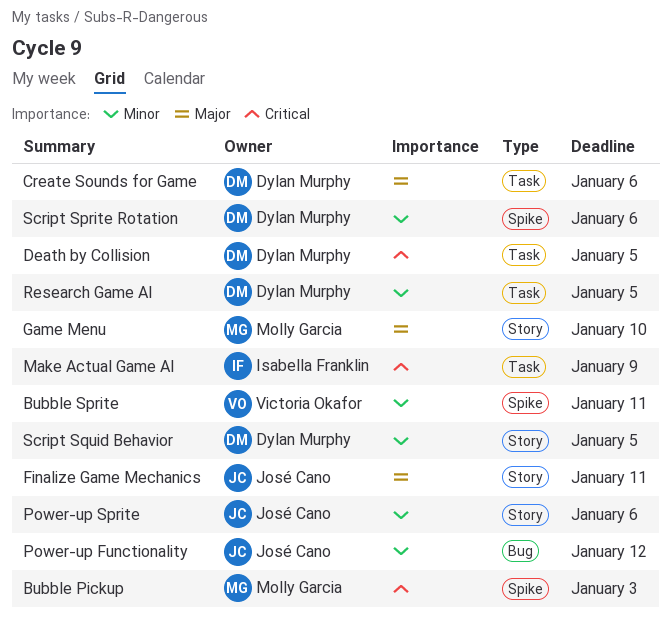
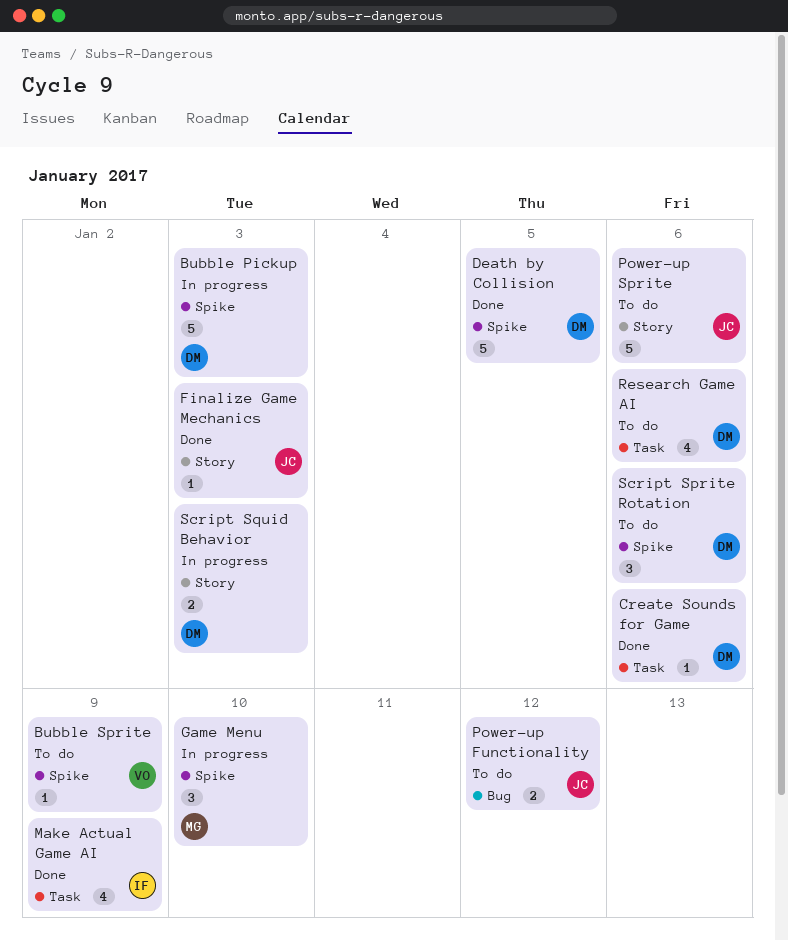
Bubble Pickup, owner: Molly Garcia -> Dylan Murphy
Bubble Sprite, due: Jan 11 -> Jan 9
Death by Collision, label: Task -> Spike
Finalize Game Mechanics, due: Jan 11 -> Jan 3
Game Menu, label: Story -> Spike
Research Game AI, due: Jan 5 -> Jan 6
Script Squid Behavior, due: Jan 5 -> Jan 3

